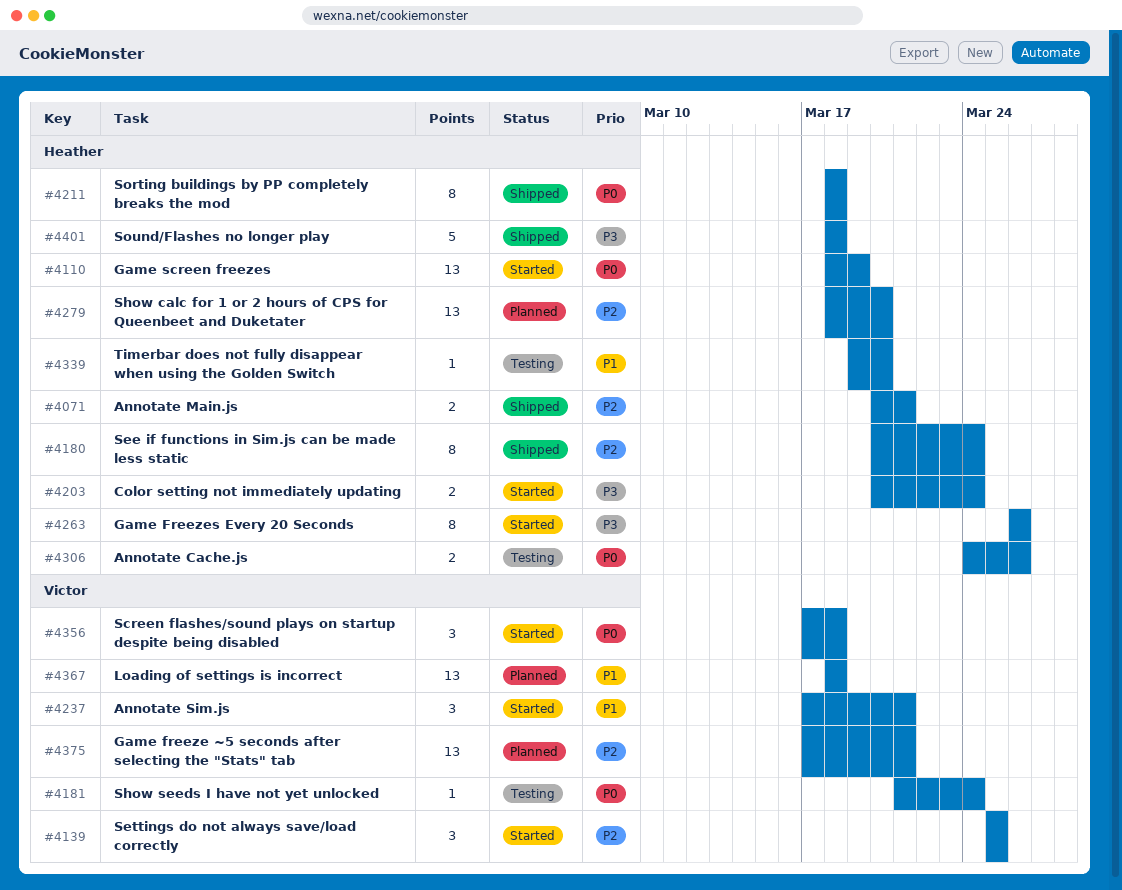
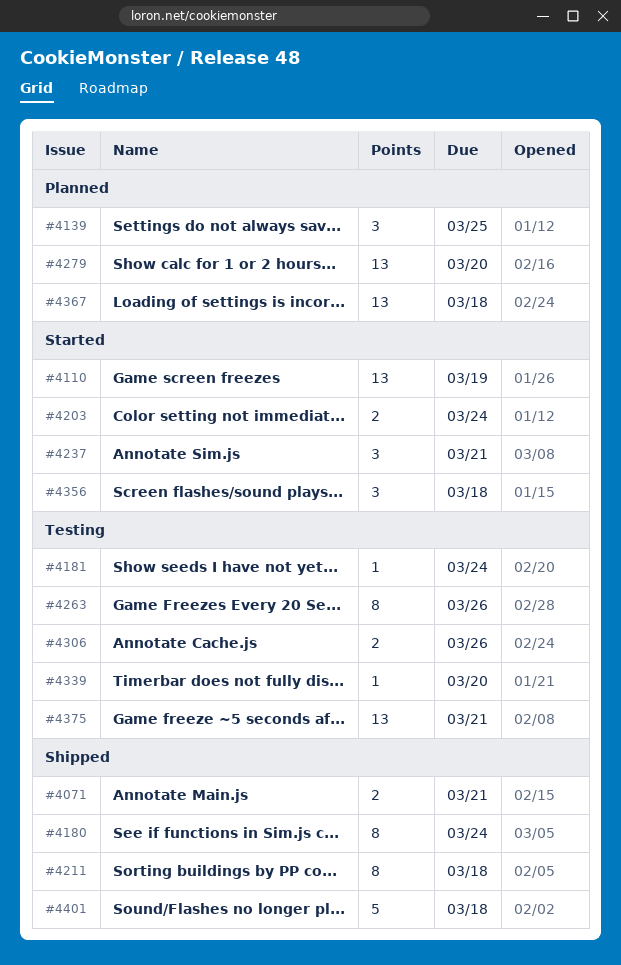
#4139, status: Started -> Planned
#4263, status: Started -> Testing
#4375, status: Planned -> Testing

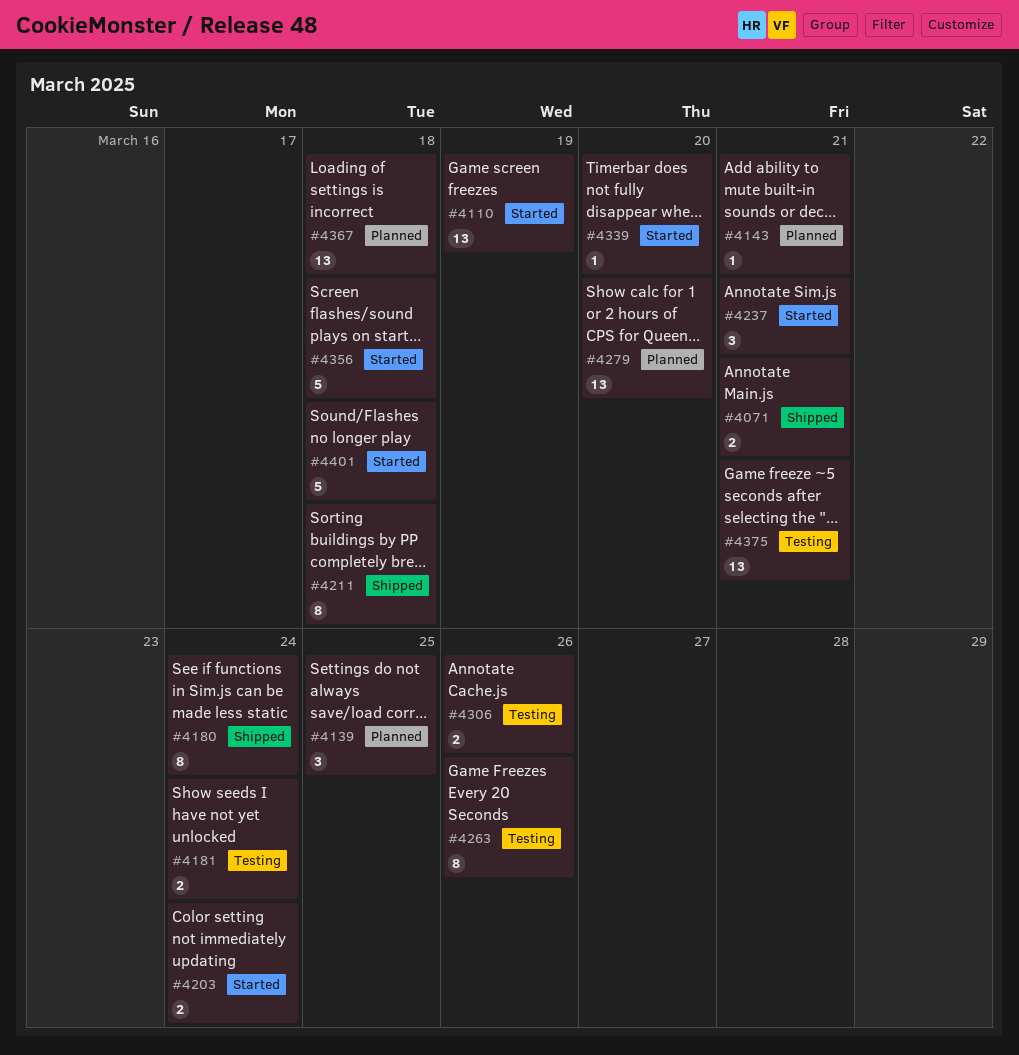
#4143: none -> present
#4181, estimate: 1 -> 2
#4339, status: Testing -> Started
#4356, estimate: 3 -> 5
#4401, status: Shipped -> Started

